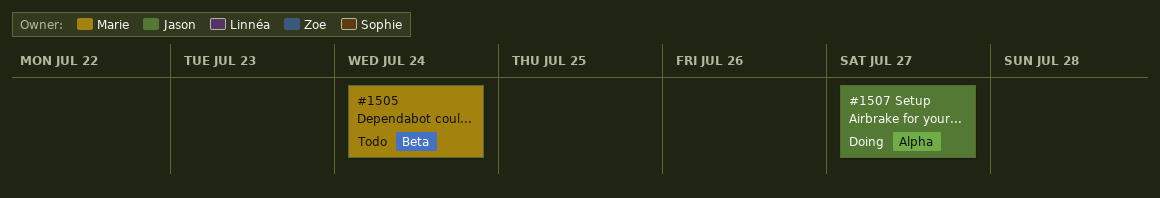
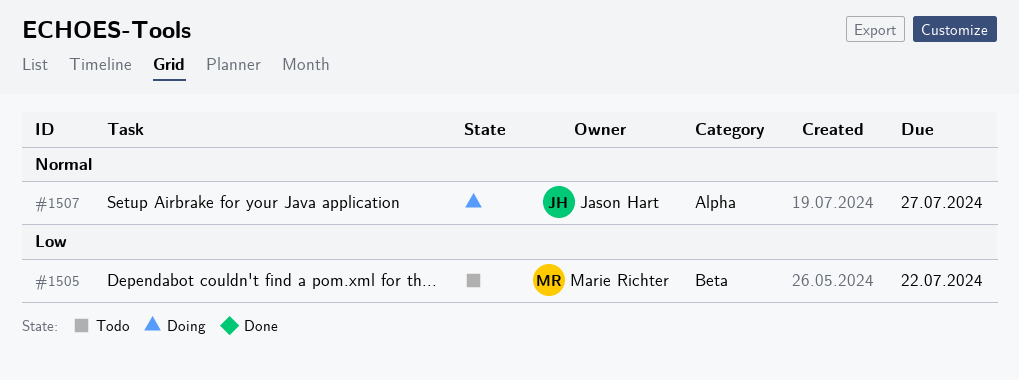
#1505, due: Jul 24 -> Jul 22

